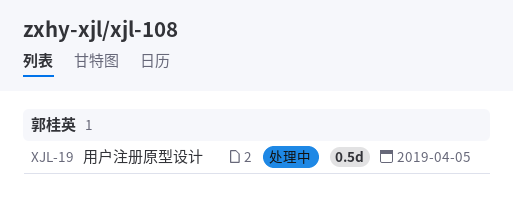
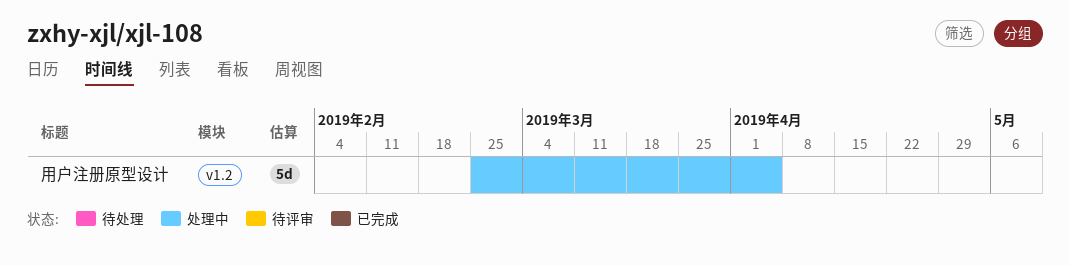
用户注册原型设计, estimate: 0.5d -> 5d

